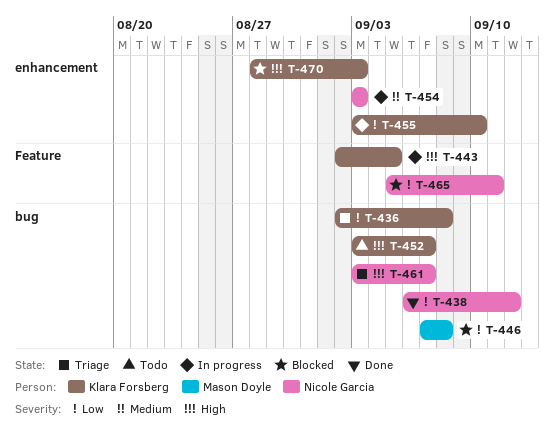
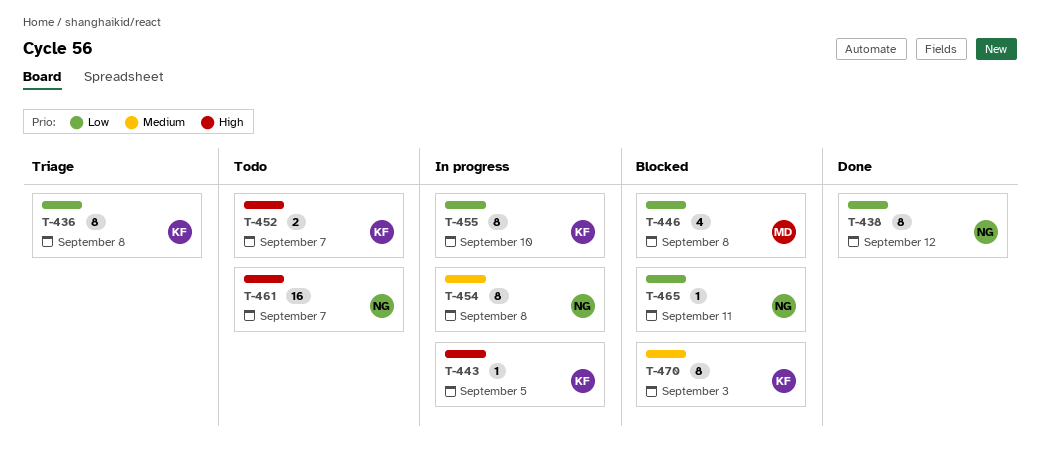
T-454, due: Sep 3 -> Sep 8
T-461, status: Triage -> Todo
T-470, priority: High -> Medium

